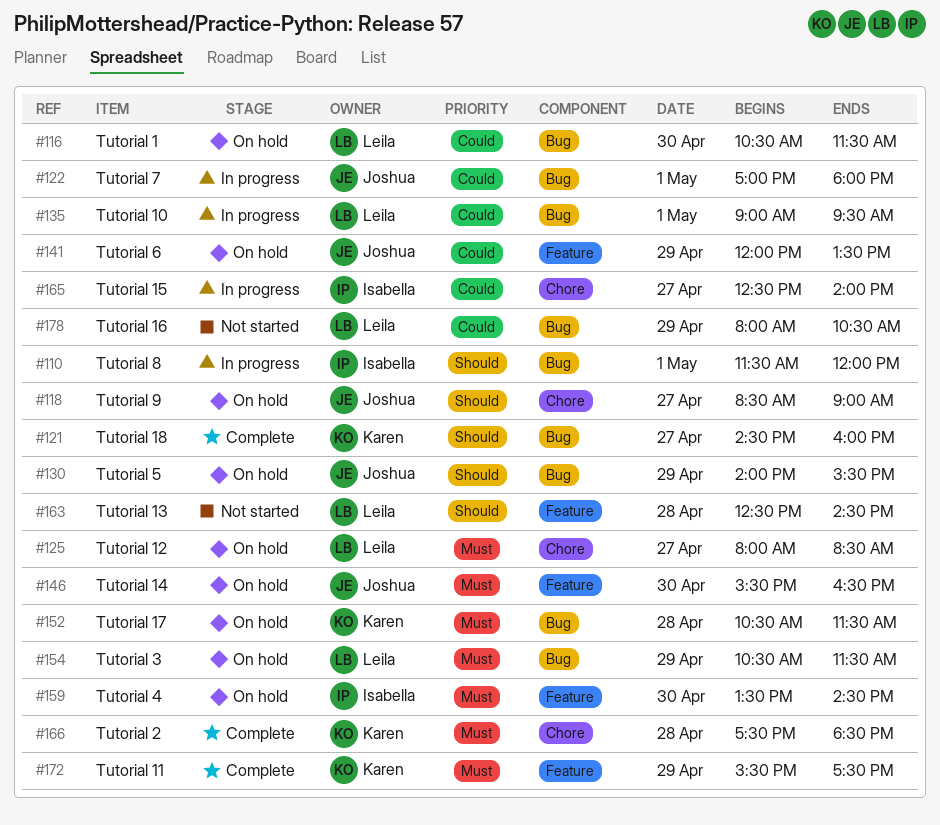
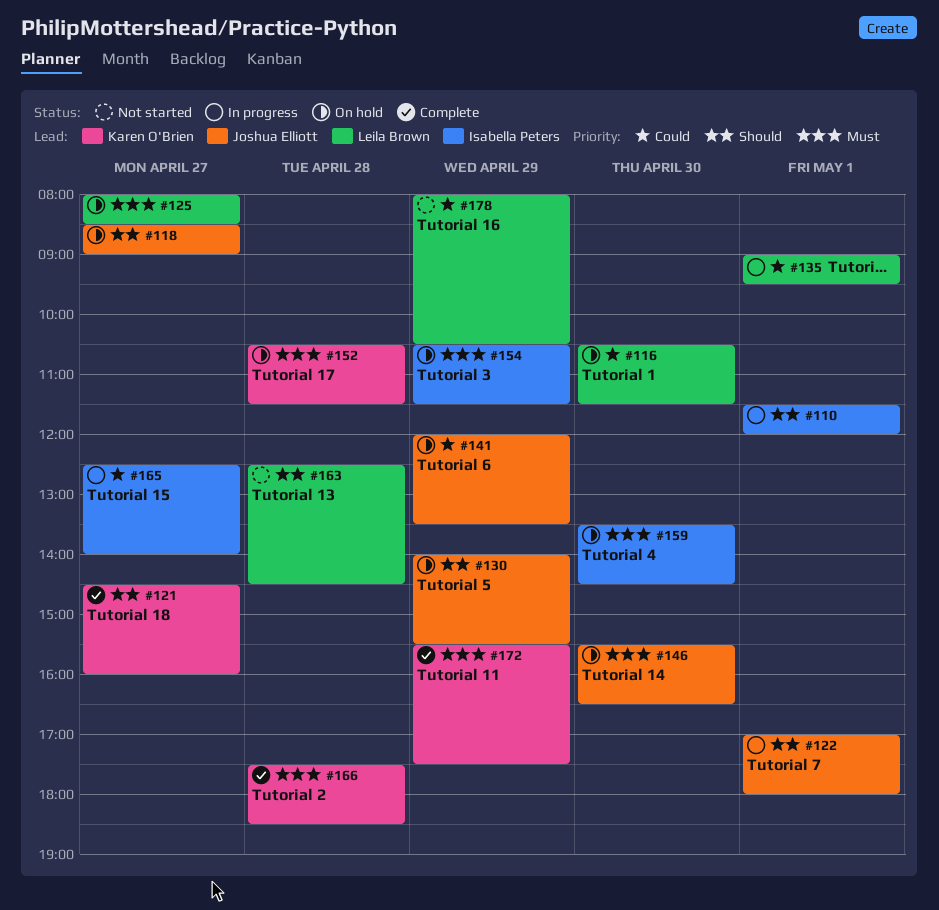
#122, priority: Could -> Should
#154, owner: Leila Brown -> Isabella Peters

